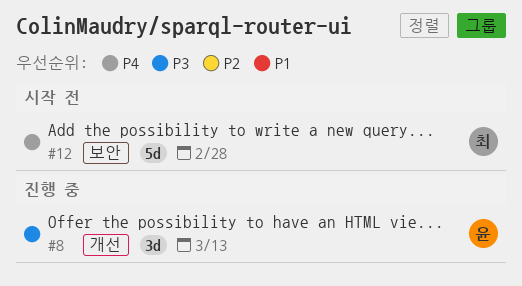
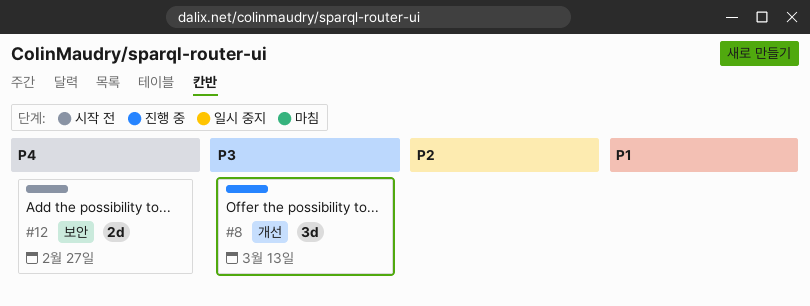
#12, estimate: 5d -> 2d
#12, due: Feb 28 -> Feb 27

